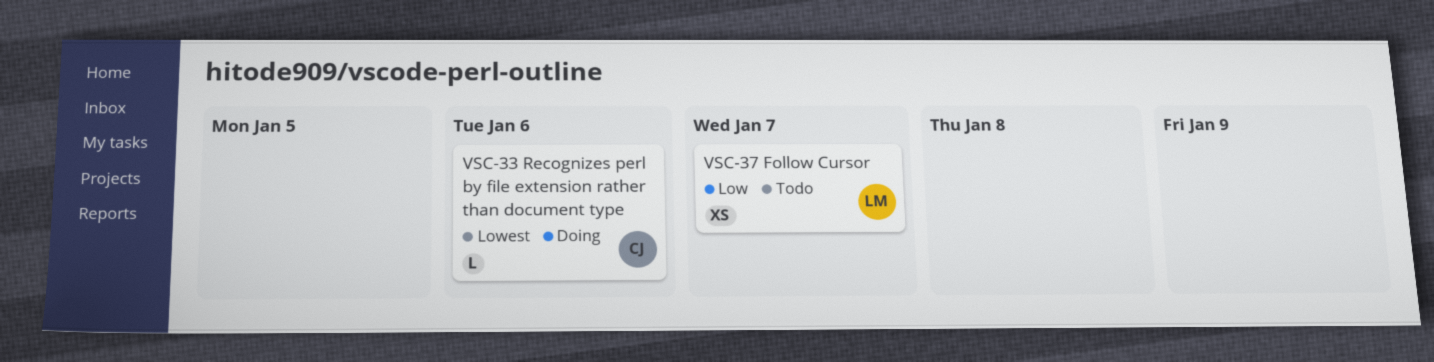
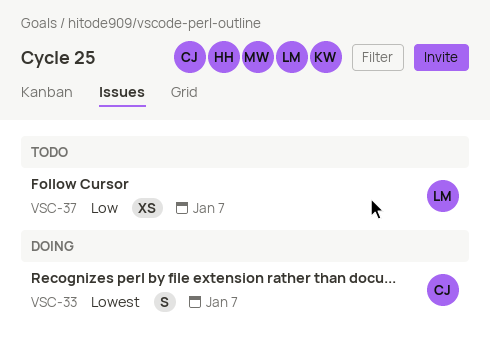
VSC-33, estimate: L -> S
VSC-33, due: Jan 6 -> Jan 7

